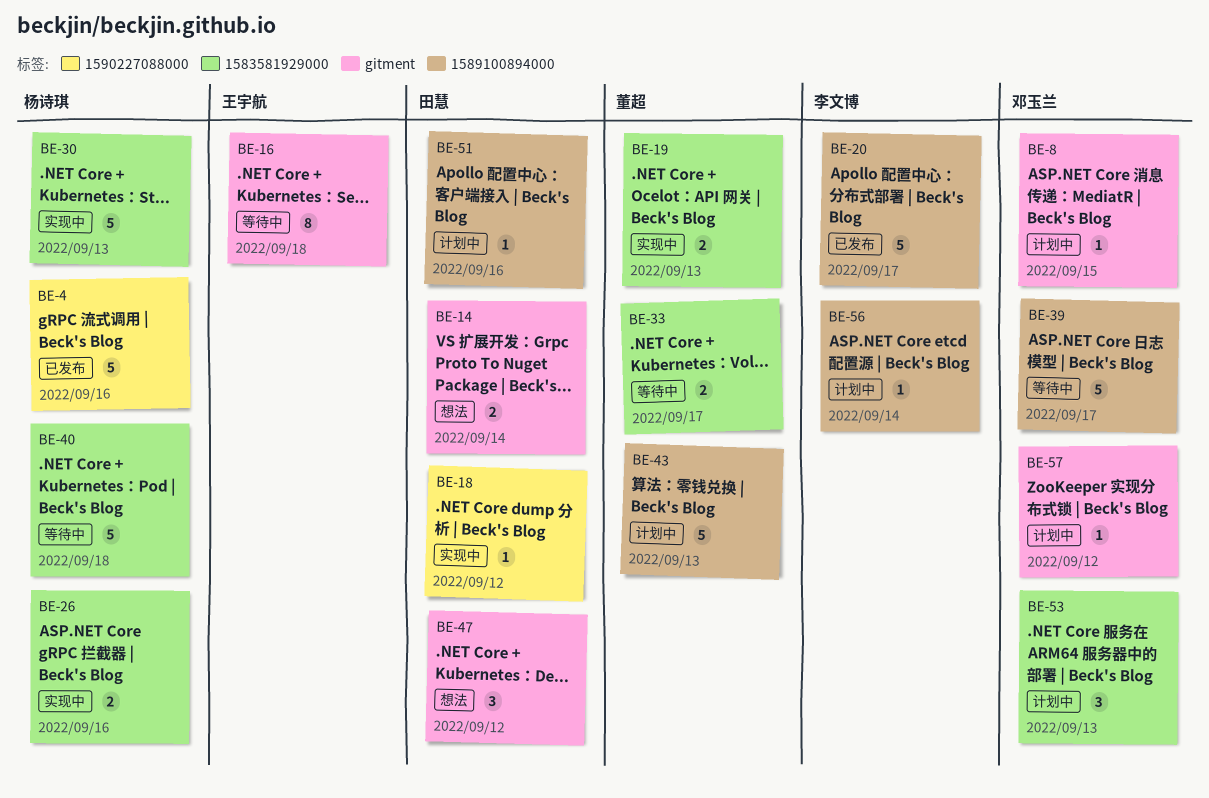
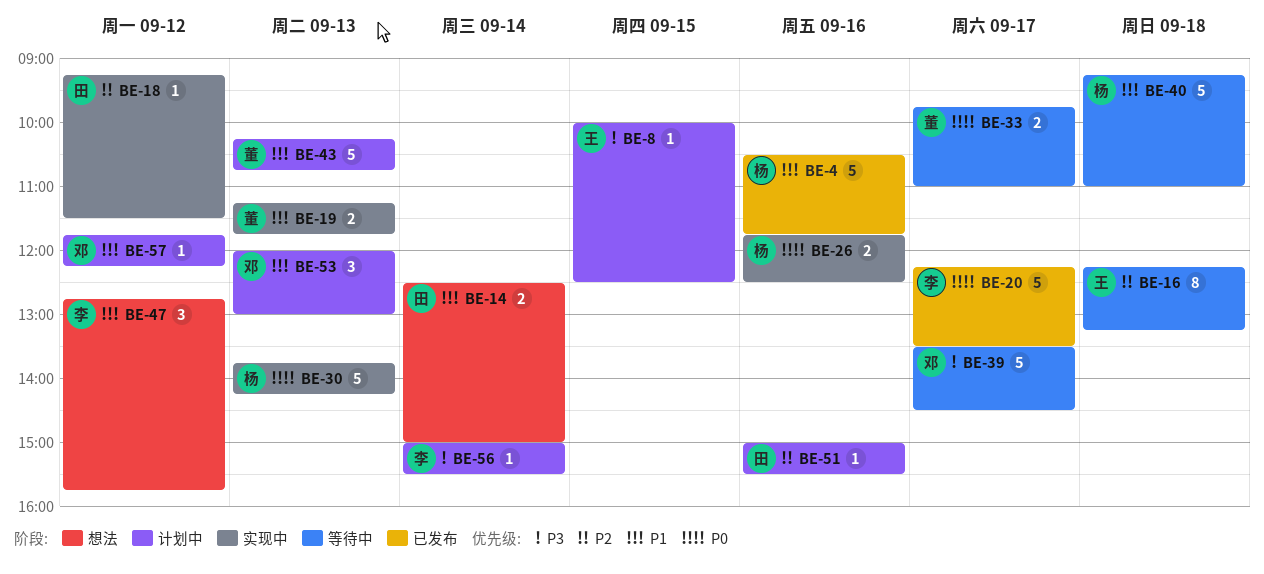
BE-8, owner: 邓玉兰 -> 王宇航
BE-47, owner: 田慧 -> 李文博

